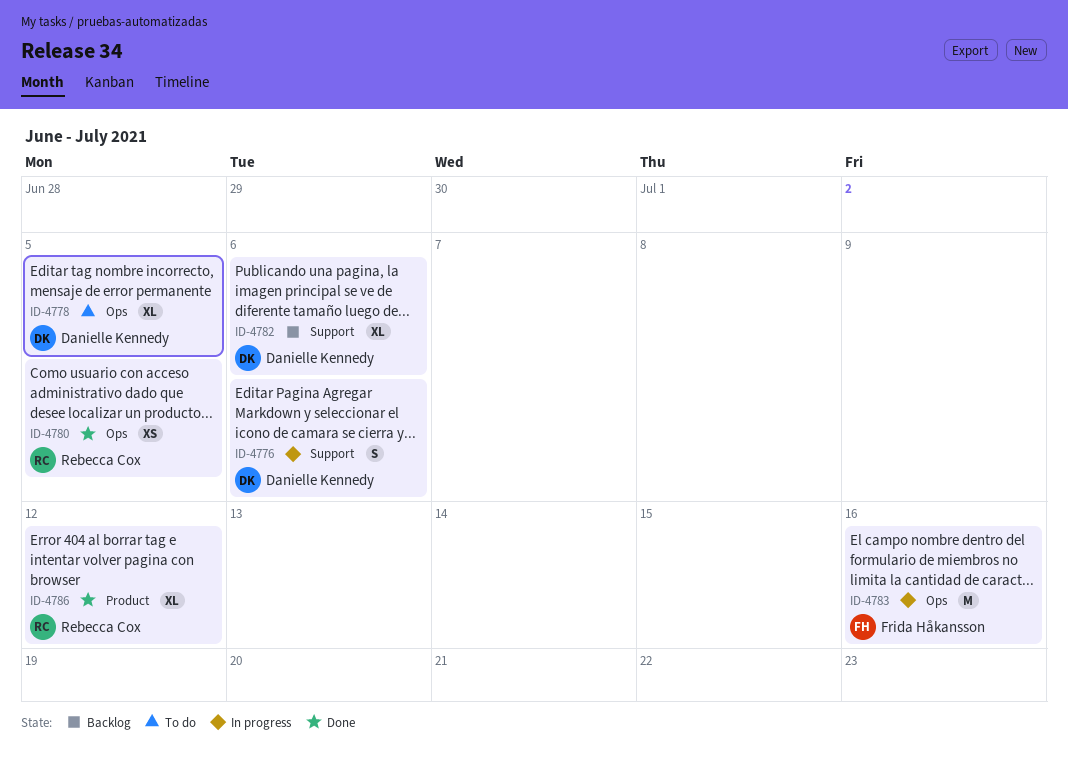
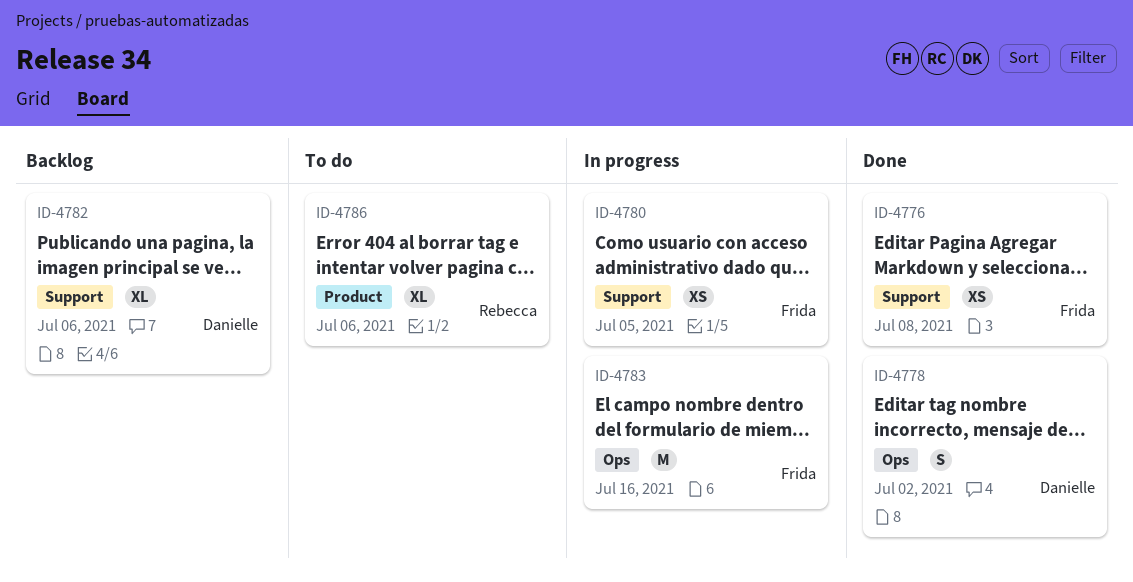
ID-4776, status: In progress -> Done
ID-4776, owner: Danielle Kennedy -> Frida Håkansson
ID-4776, estimate: S -> XS
ID-4776, due: Jul 6 -> Jul 8
ID-4778, status: To do -> Done
ID-4778, estimate: XL -> S
ID-4778, due: Jul 5 -> Jul 2
ID-4780, status: Done -> In progress
ID-4780, owner: Rebecca Cox -> Frida Håkansson
ID-4780, label: Ops -> Support
ID-4786, status: Done -> To do
ID-4786, due: Jul 12 -> Jul 6

